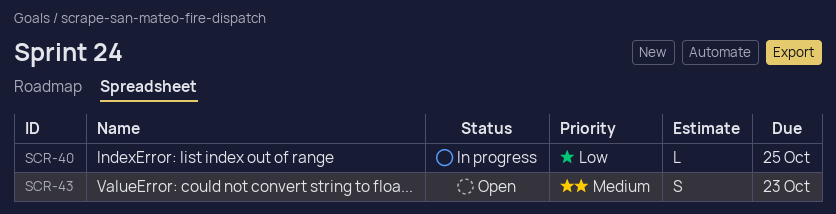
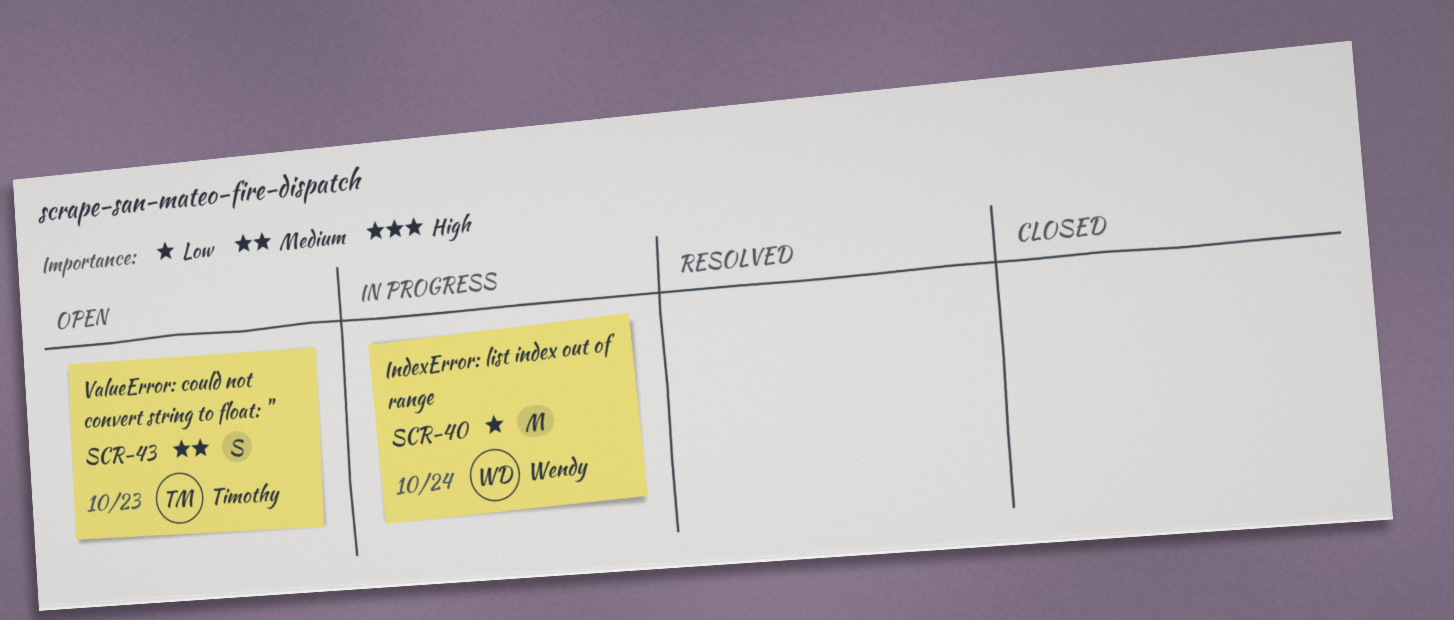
SCR-40, estimate: L -> M
SCR-40, due: Oct 25 -> Oct 24

